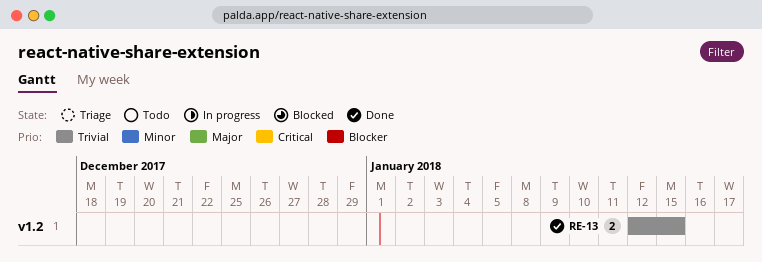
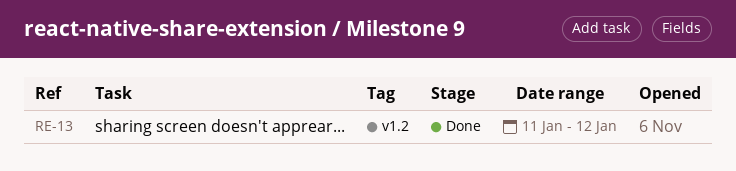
RE-13, start: Jan 12 -> Jan 11
RE-13, due: Jan 15 -> Jan 12

